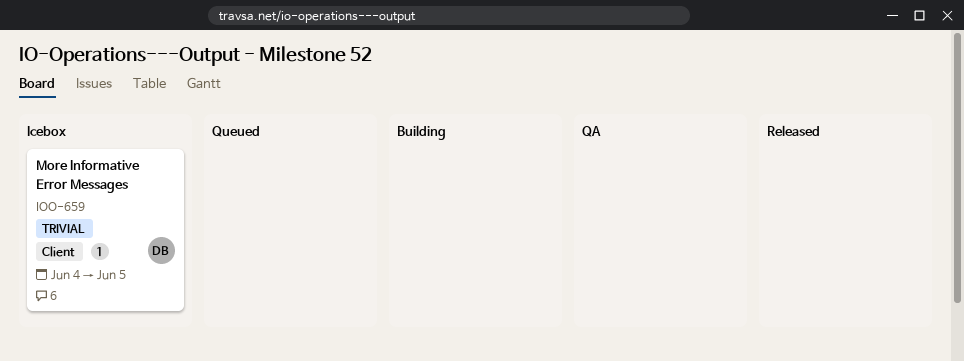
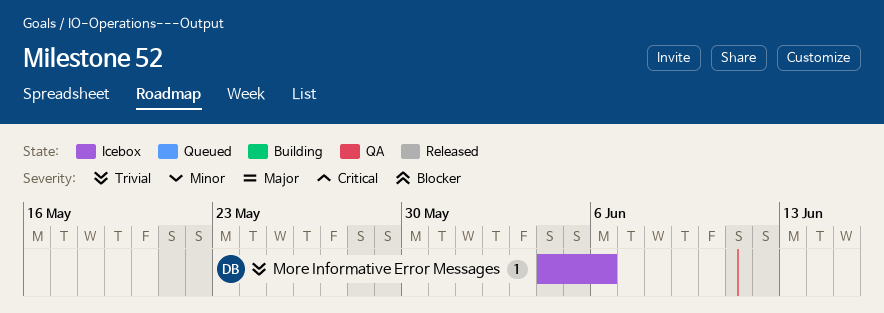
More Informative Error Messages, due: Jun 5 -> Jun 6

